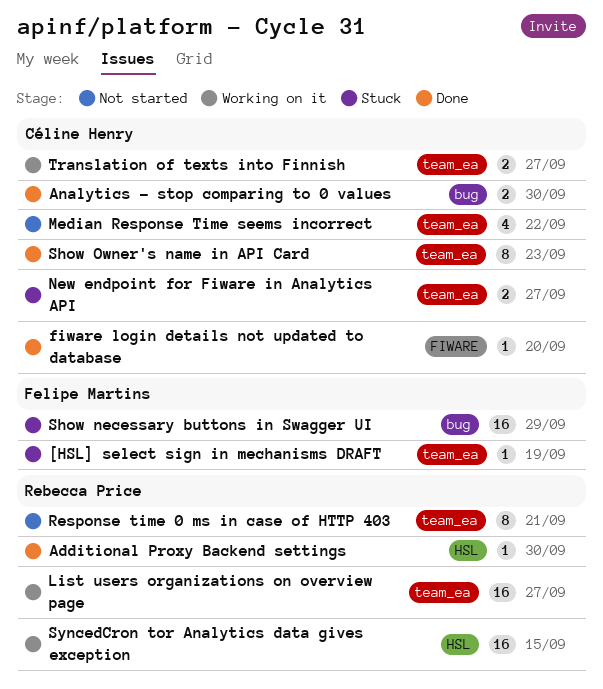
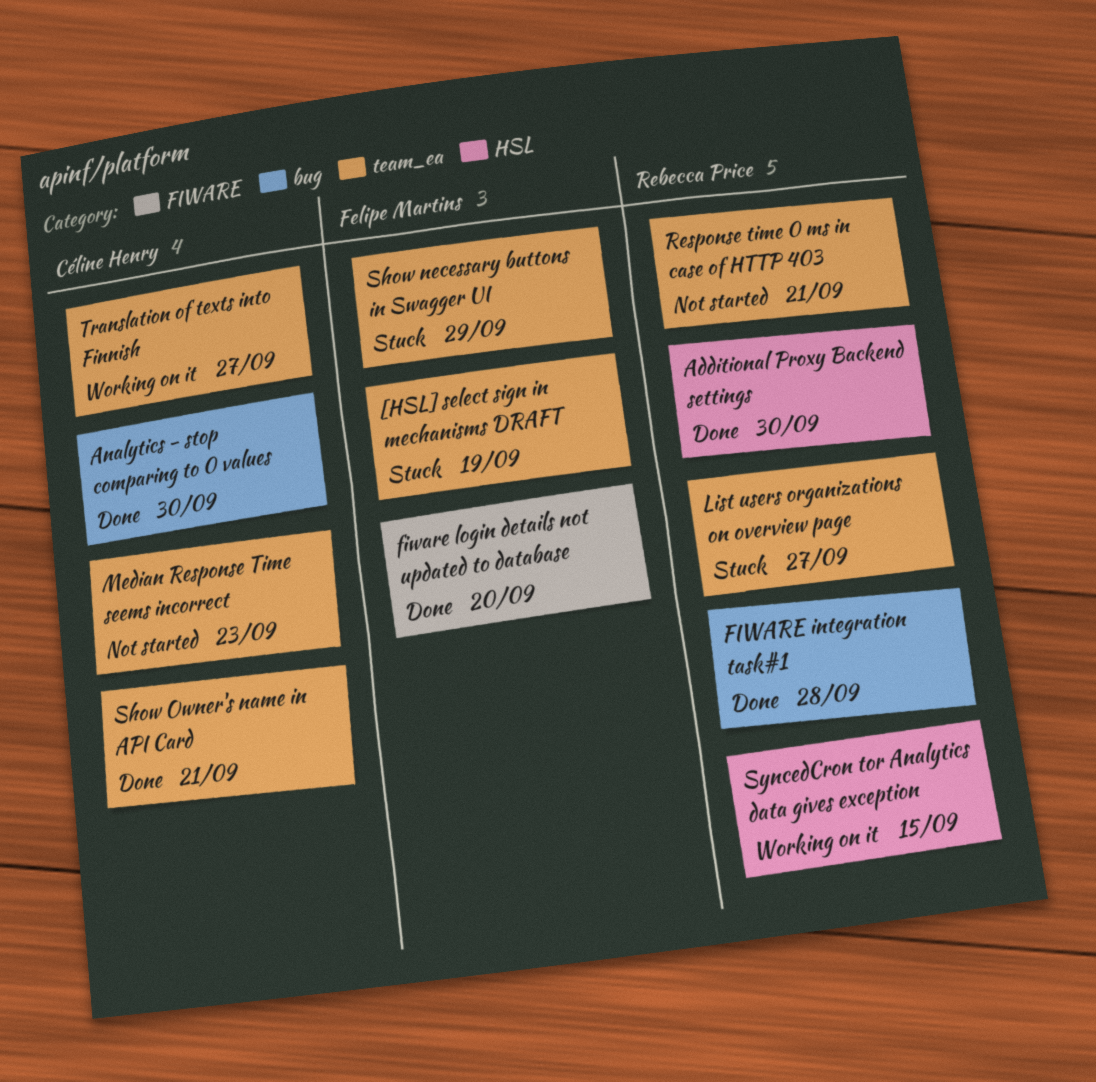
FIWARE integration task#1: none -> present
fiware login details not updated to database, owner: Céline Henry -> Felipe Martins
List users organizations on overview page, status: Working on it -> Stuck
Median Response Time seems incorrect, due: Sep 22 -> Sep 23
New endpoint for Fiware in Analytics API: present -> none
Show necessary buttons in Swagger UI, label: bug -> team_ea
Show Owner's name in API Card, due: Sep 23 -> Sep 21

